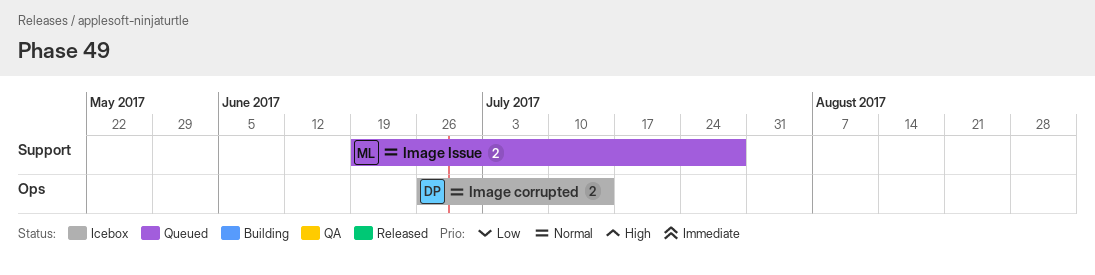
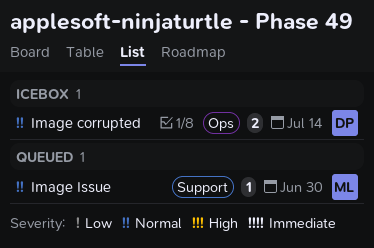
Image Issue, estimate: 2 -> 1
Image Issue, due: Jul 28 -> Jun 30

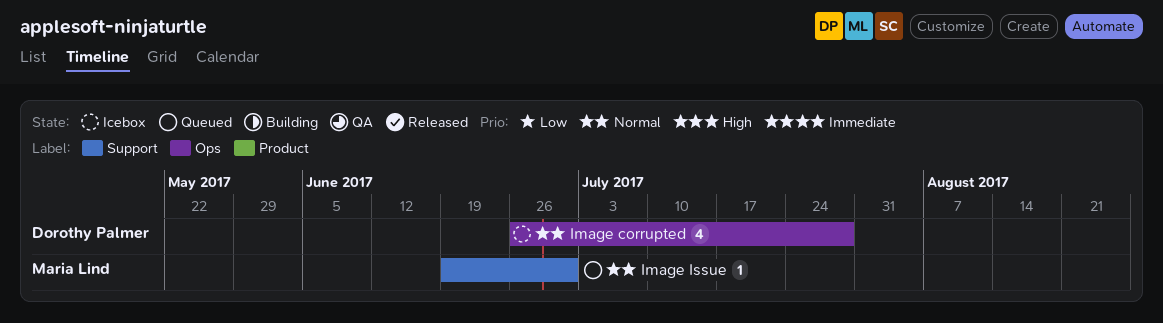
Image corrupted, estimate: 2 -> 4
Image corrupted, due: Jul 14 -> Jul 28

